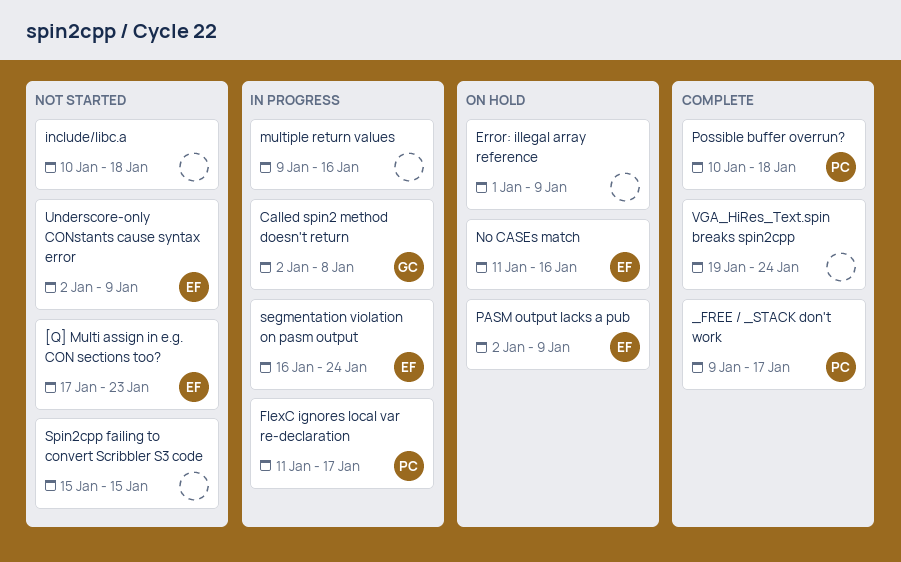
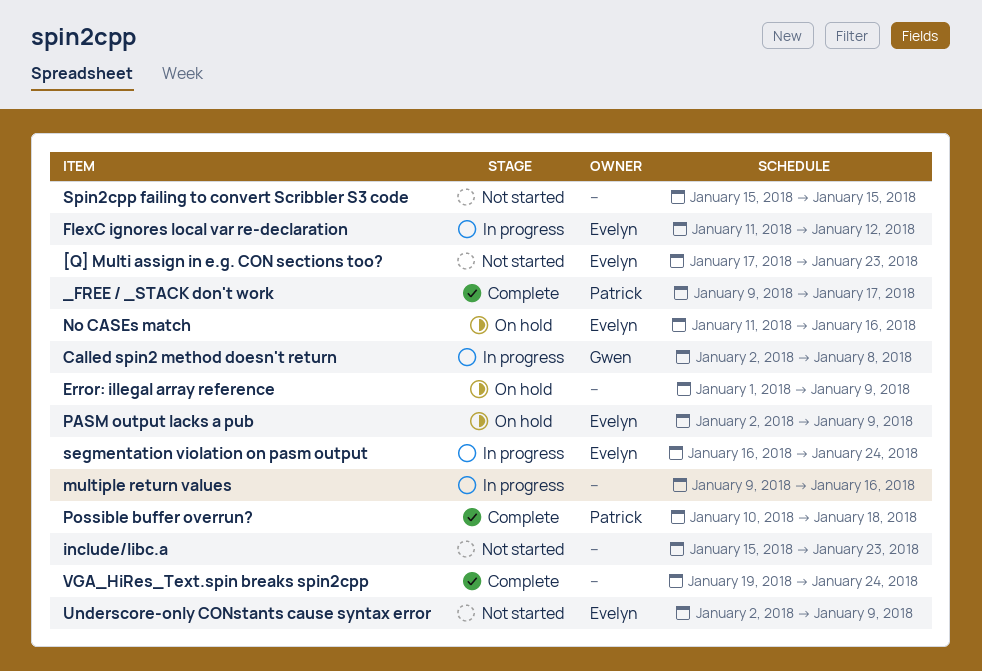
FlexC ignores local var re-declaration, owner: Patrick -> Evelyn
FlexC ignores local var re-declaration, due: Jan 17 -> Jan 12
include/libc.a, start: Jan 10 -> Jan 15
include/libc.a, due: Jan 18 -> Jan 23

